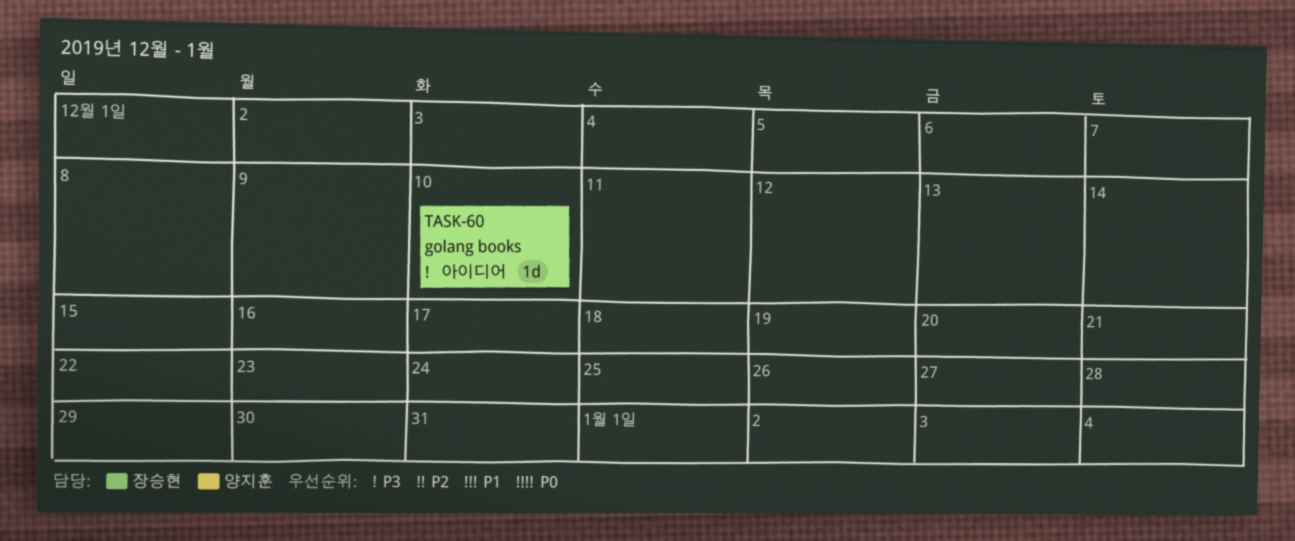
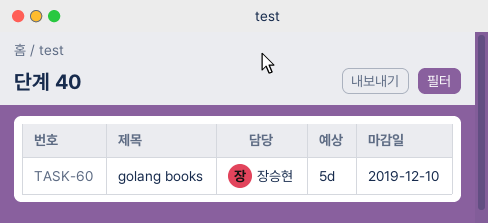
TASK-60, estimate: 1d -> 5d

